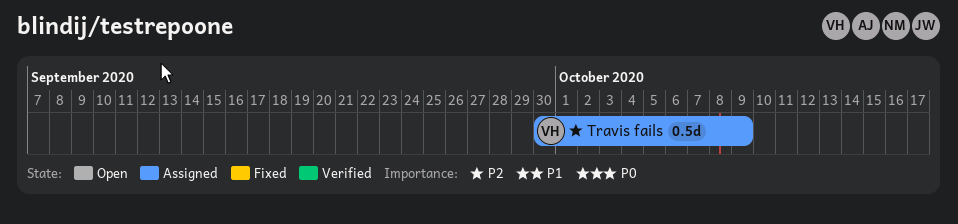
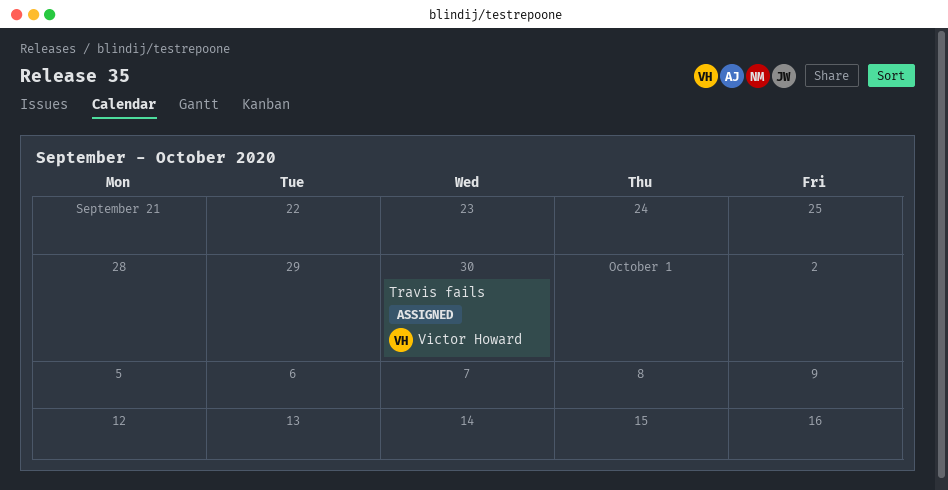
Travis fails, due: Oct 9 -> Sep 30

